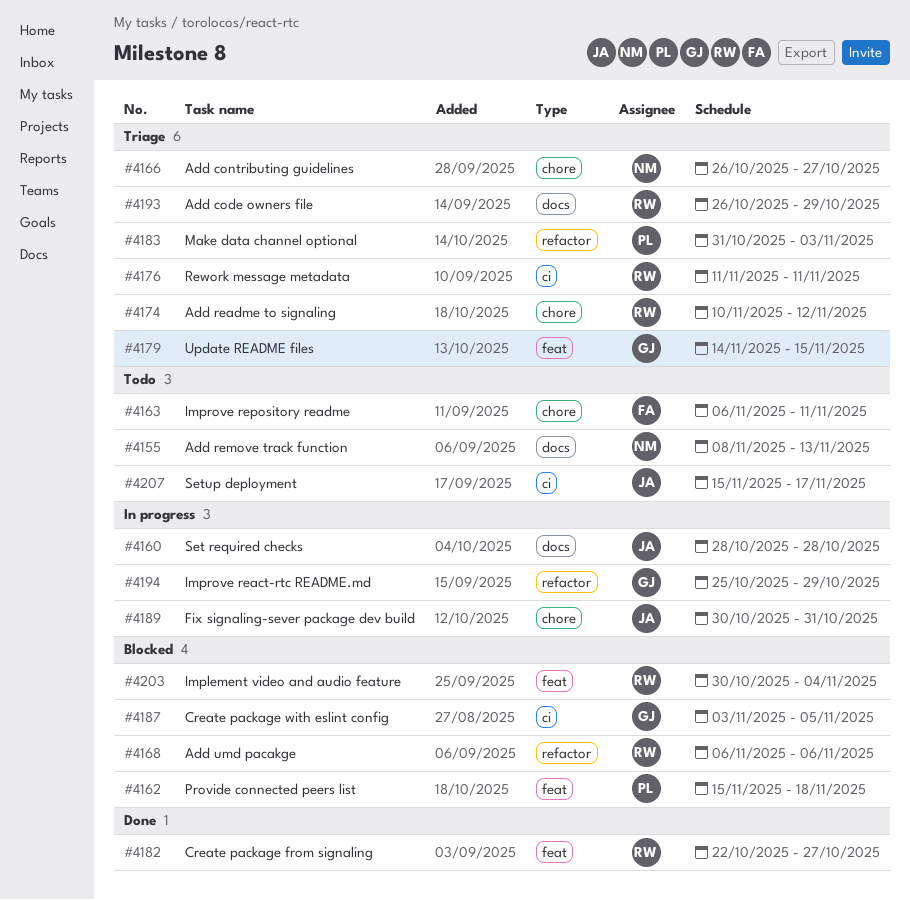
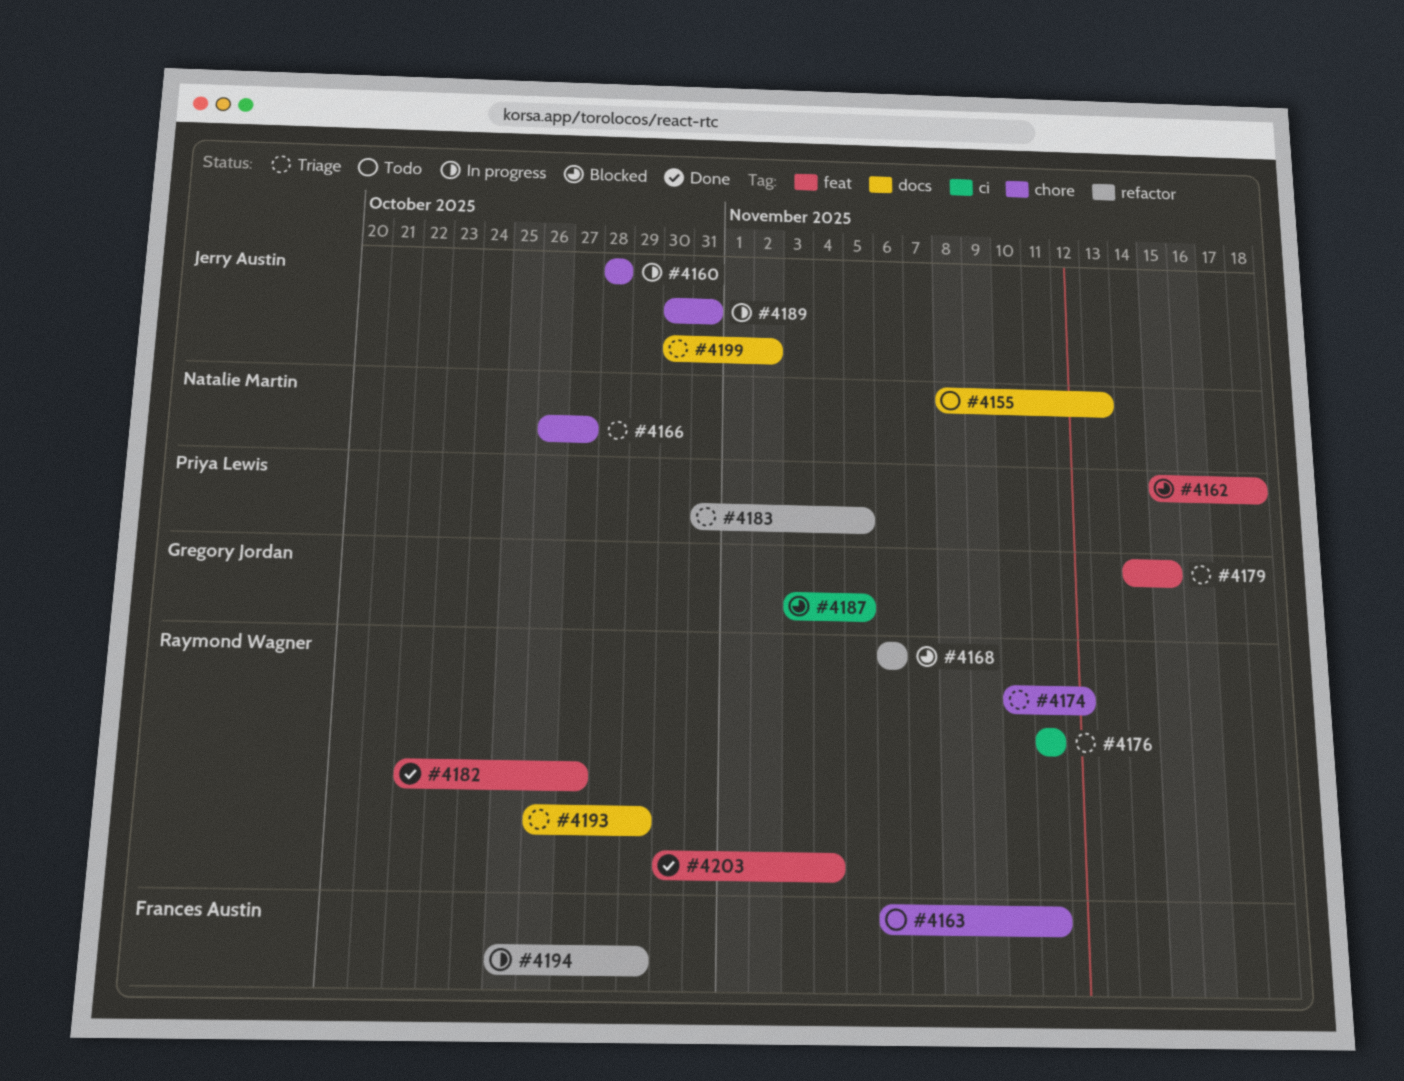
#4160, label: docs -> chore
#4183, due: Nov 3 -> Nov 5
#4194, owner: Gregory Jordan -> Frances Austin
#4199: none -> present
#4203, status: Blocked -> Done
#4207: present -> none

